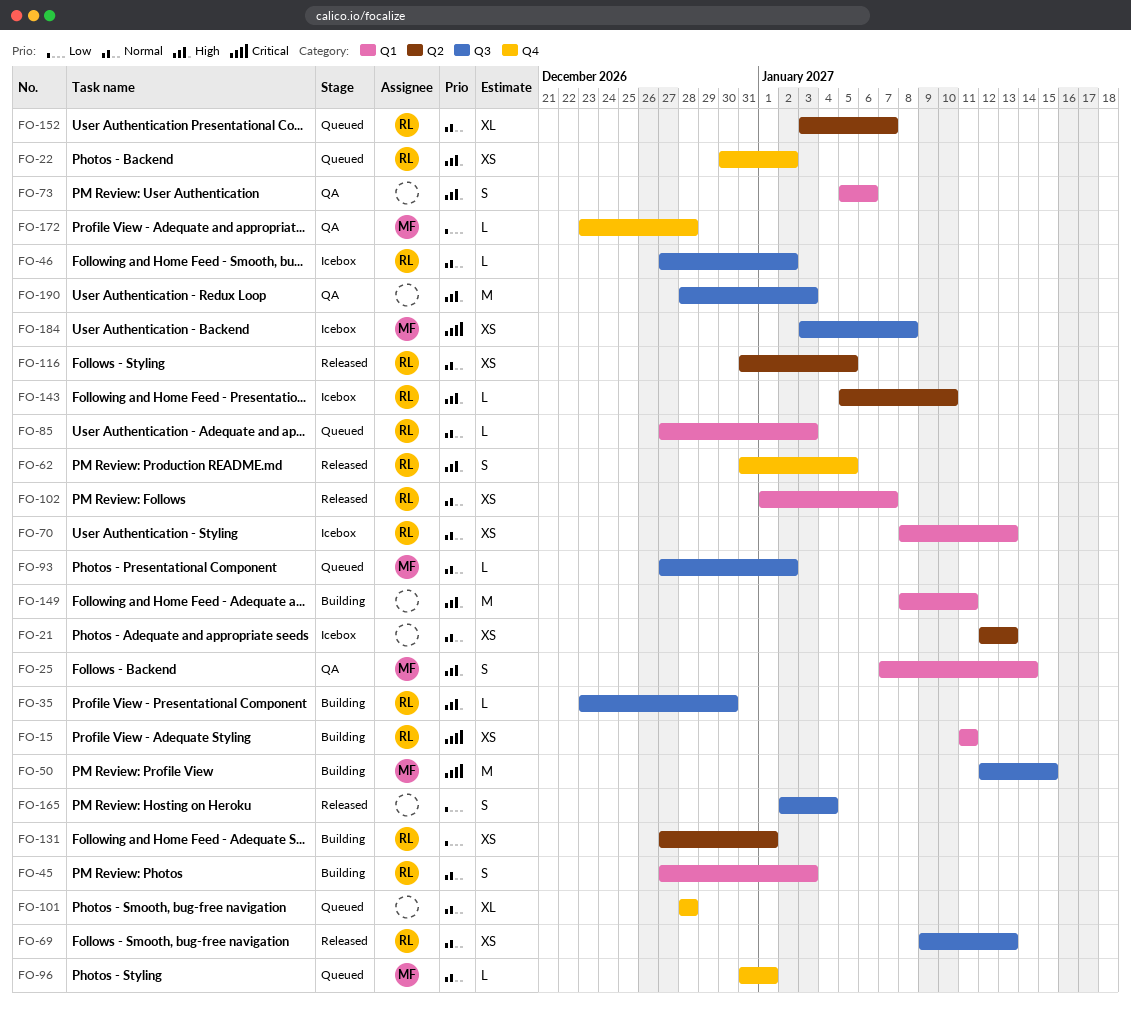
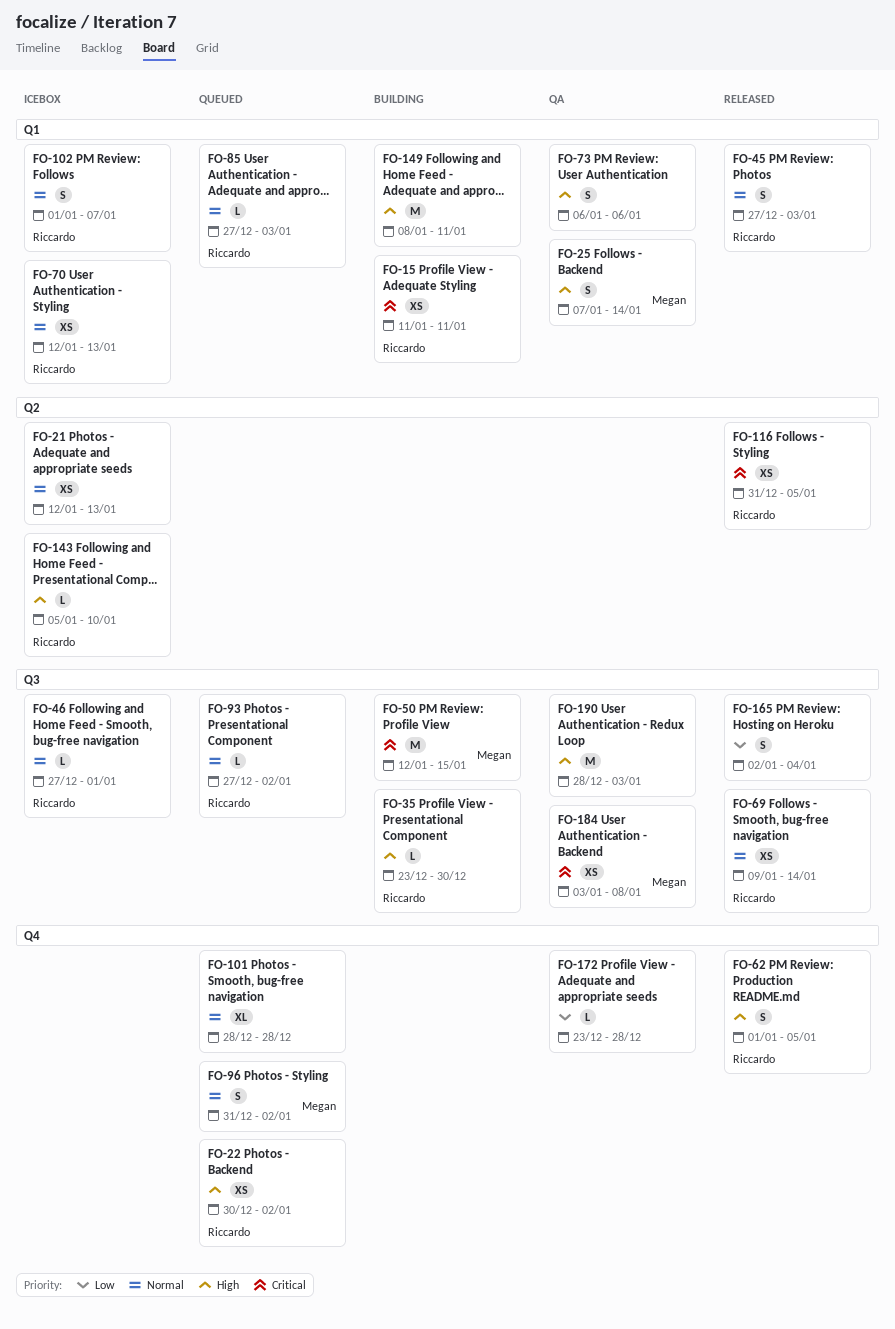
FO-45, status: Building -> Released
FO-46, due: Jan 2 -> Jan 1
FO-62, start: Dec 31 -> Jan 1
FO-69, due: Jan 13 -> Jan 14
FO-70, start: Jan 8 -> Jan 12
FO-73, start: Jan 5 -> Jan 6
FO-93, owner: Megan -> Riccardo
FO-96, estimate: L -> S
FO-96, due: Jan 1 -> Jan 2
FO-102, status: Released -> Icebox
FO-102, estimate: XS -> S
FO-116, priority: Normal -> Critical
FO-131: present -> none
FO-152: present -> none
FO-172, owner: Megan -> none
FO-184, status: Icebox -> QA

